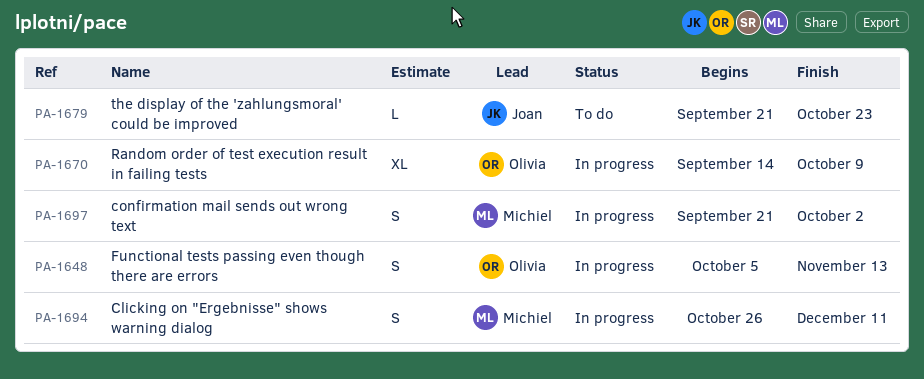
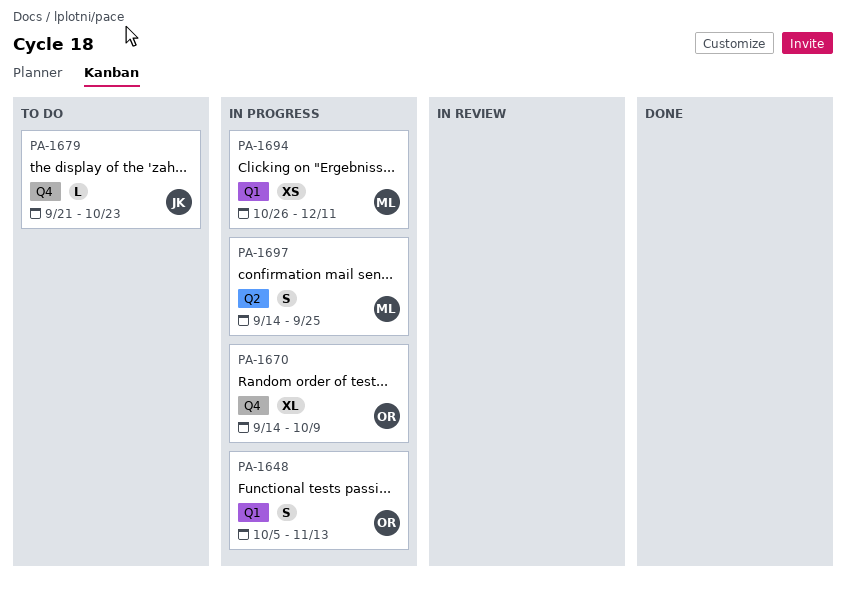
PA-1694, estimate: S -> XS
PA-1697, start: Sep 21 -> Sep 14
PA-1697, due: Oct 2 -> Sep 25

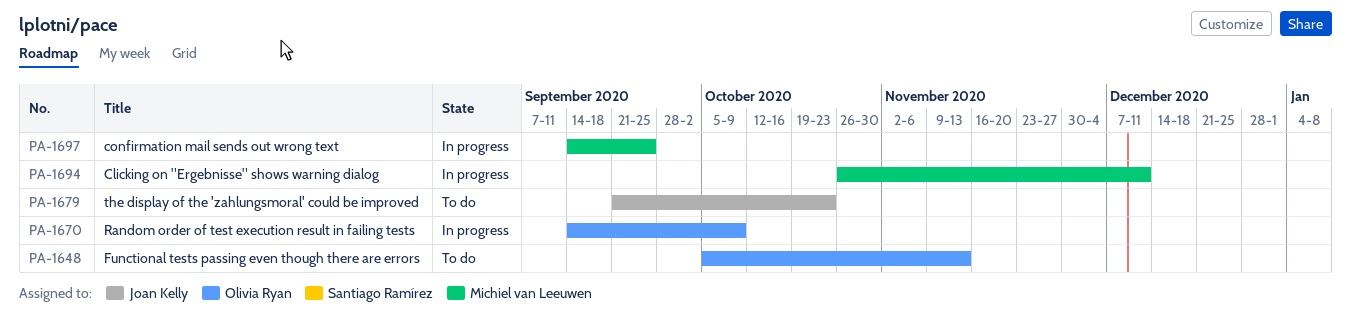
PA-1648, status: In progress -> To do

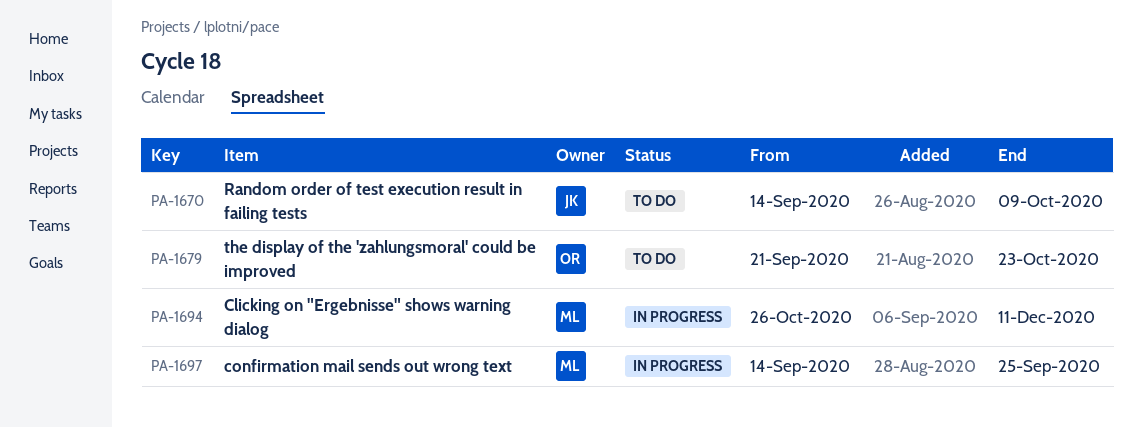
PA-1648: present -> none
PA-1670, status: In progress -> To do
PA-1670, owner: Olivia Ryan -> Joan Kelly
PA-1679, owner: Joan Kelly -> Olivia Ryan

